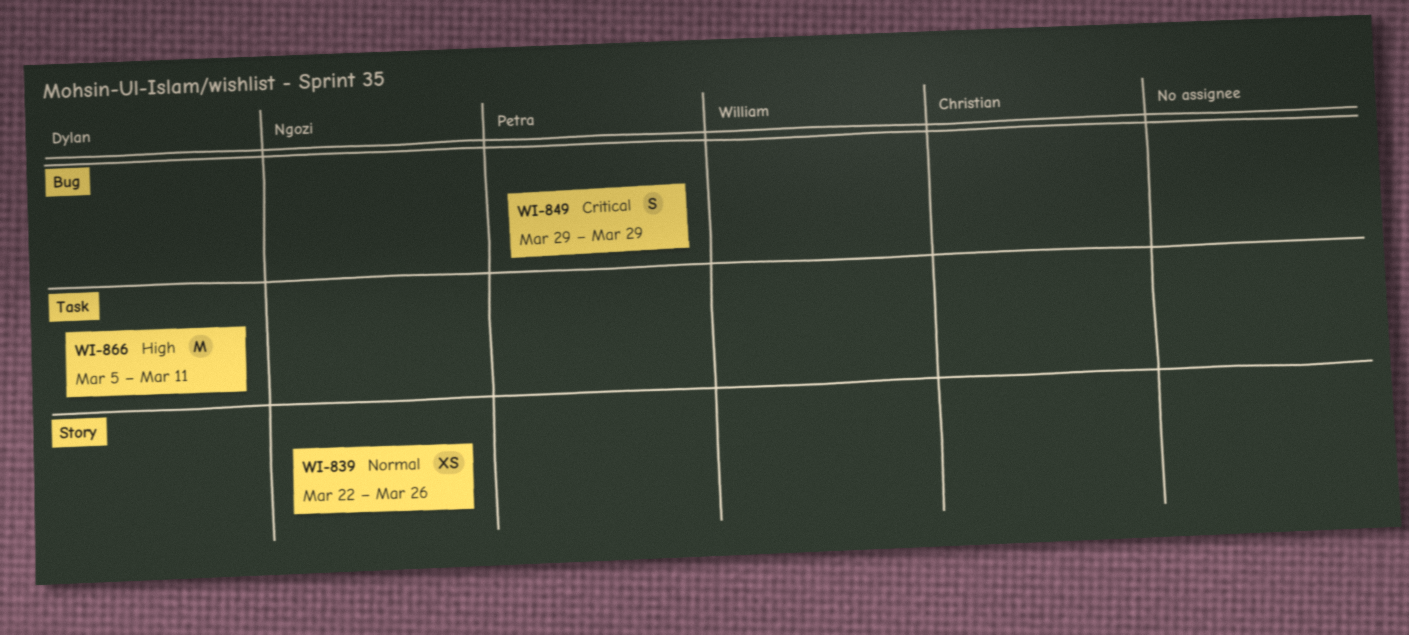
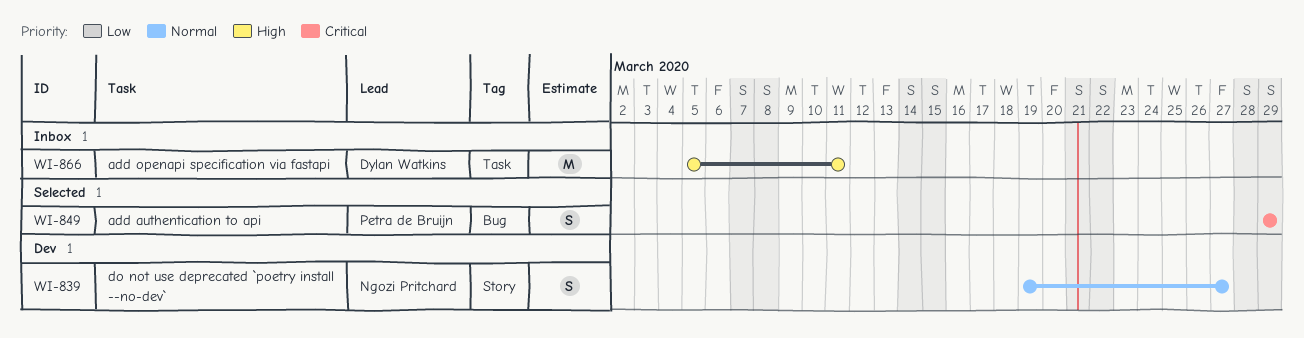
WI-839, estimate: XS -> S
WI-839, start: Mar 22 -> Mar 19
WI-839, due: Mar 26 -> Mar 27

